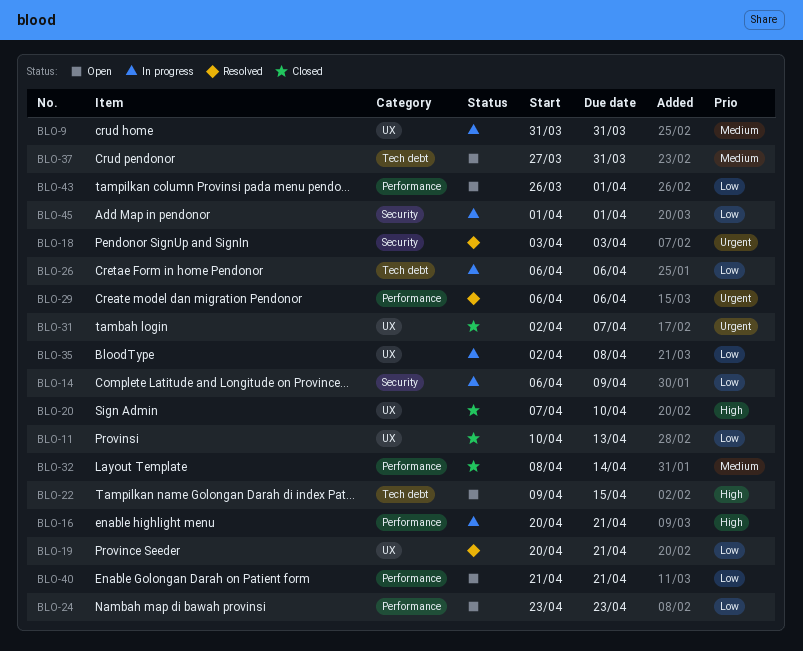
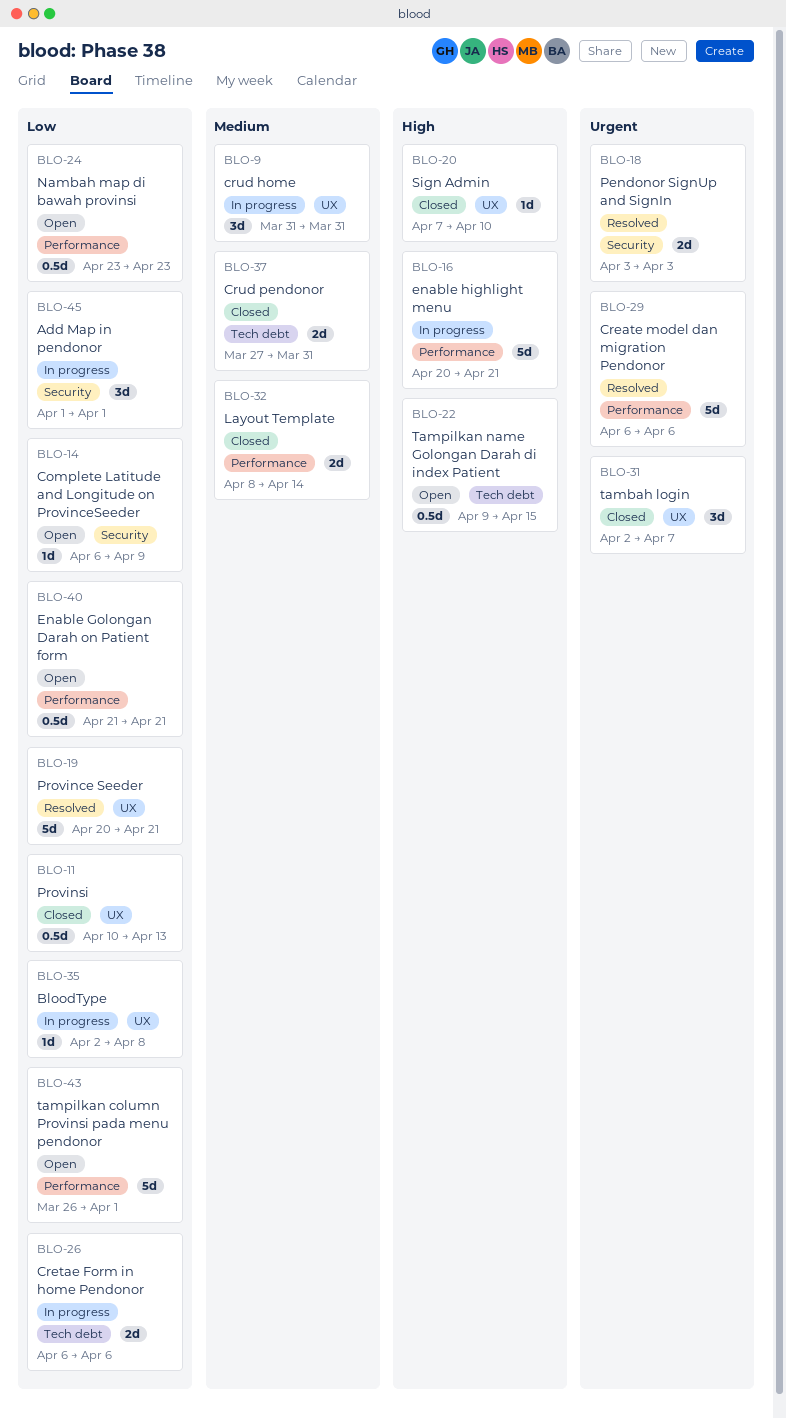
BLO-14, status: In progress -> Open
BLO-37, status: Open -> Closed

